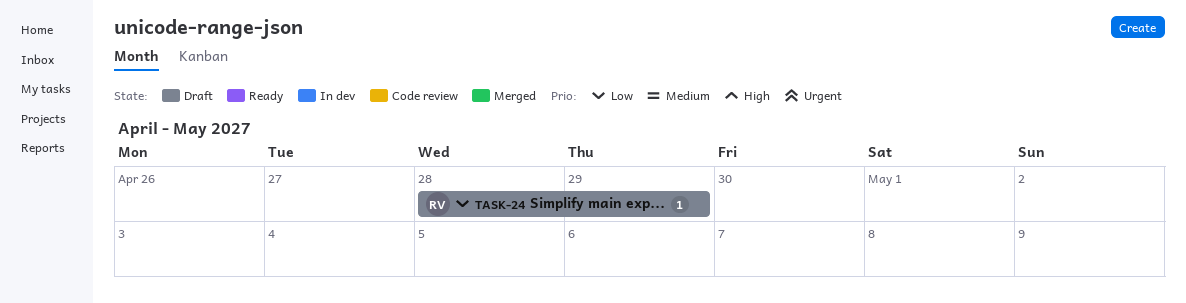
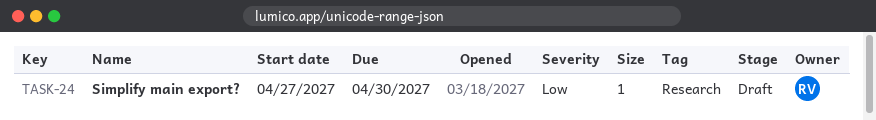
TASK-24, start: Apr 28 -> Apr 27
TASK-24, due: Apr 29 -> Apr 30

